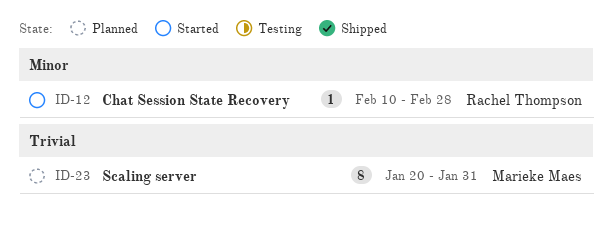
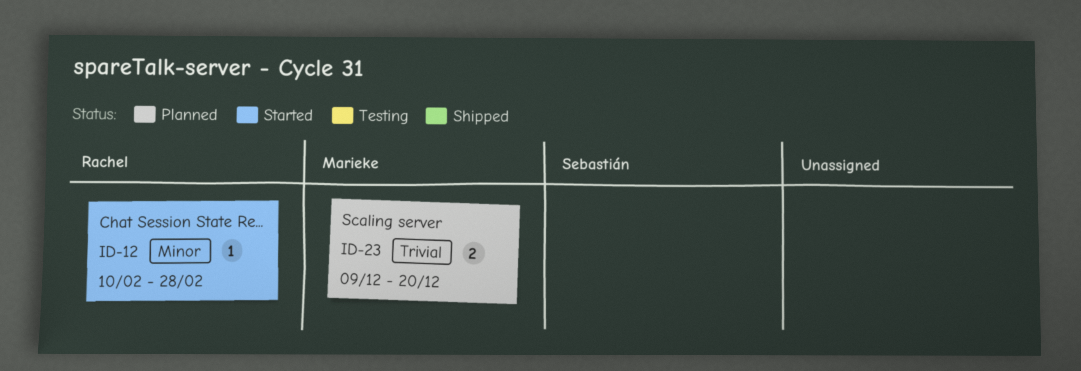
ID-23, estimate: 8 -> 2
ID-23, start: Jan 20 -> Dec 9
ID-23, due: Jan 31 -> Dec 20

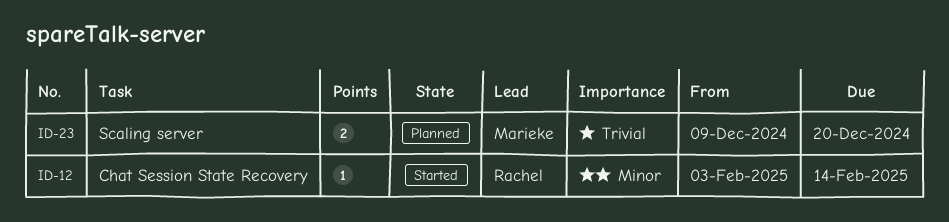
ID-12, start: Feb 10 -> Feb 3
ID-12, due: Feb 28 -> Feb 14

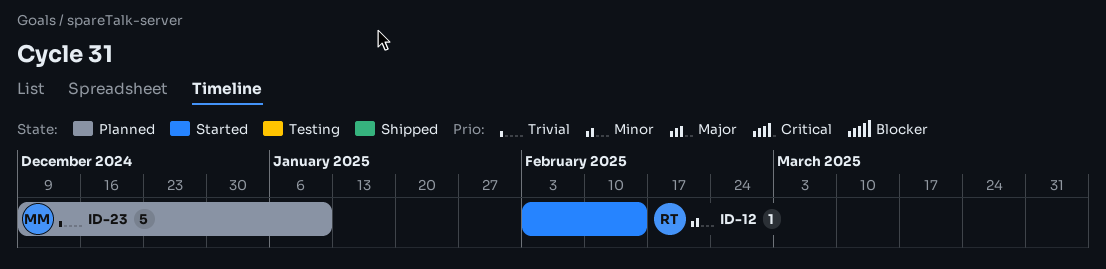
ID-23, estimate: 2 -> 5
ID-23, due: Dec 20 -> Jan 10

